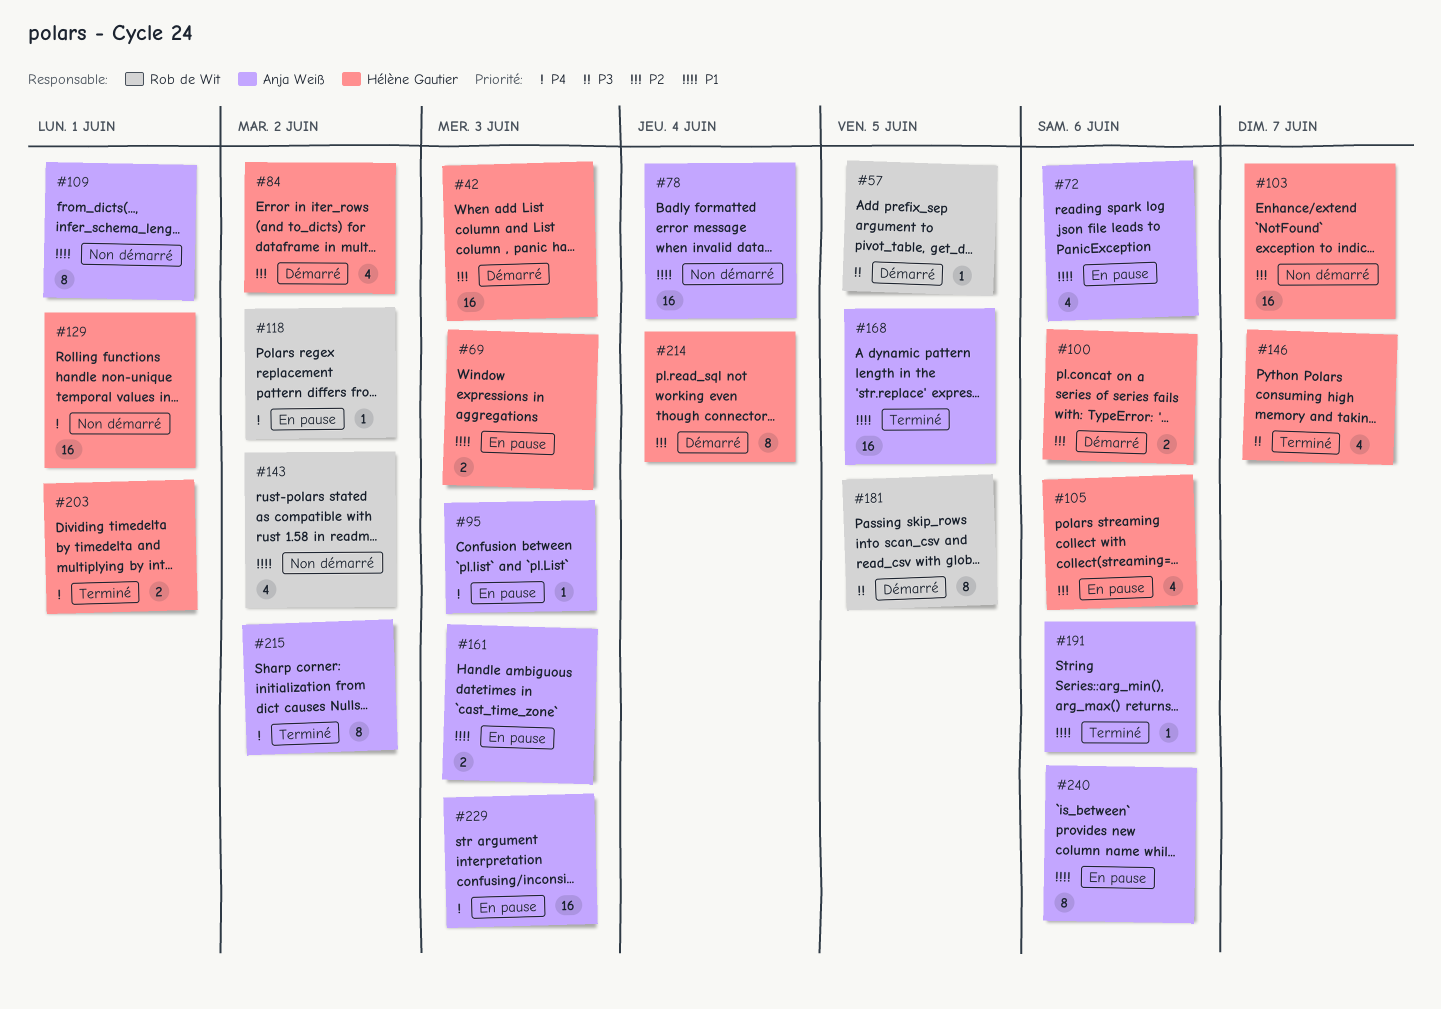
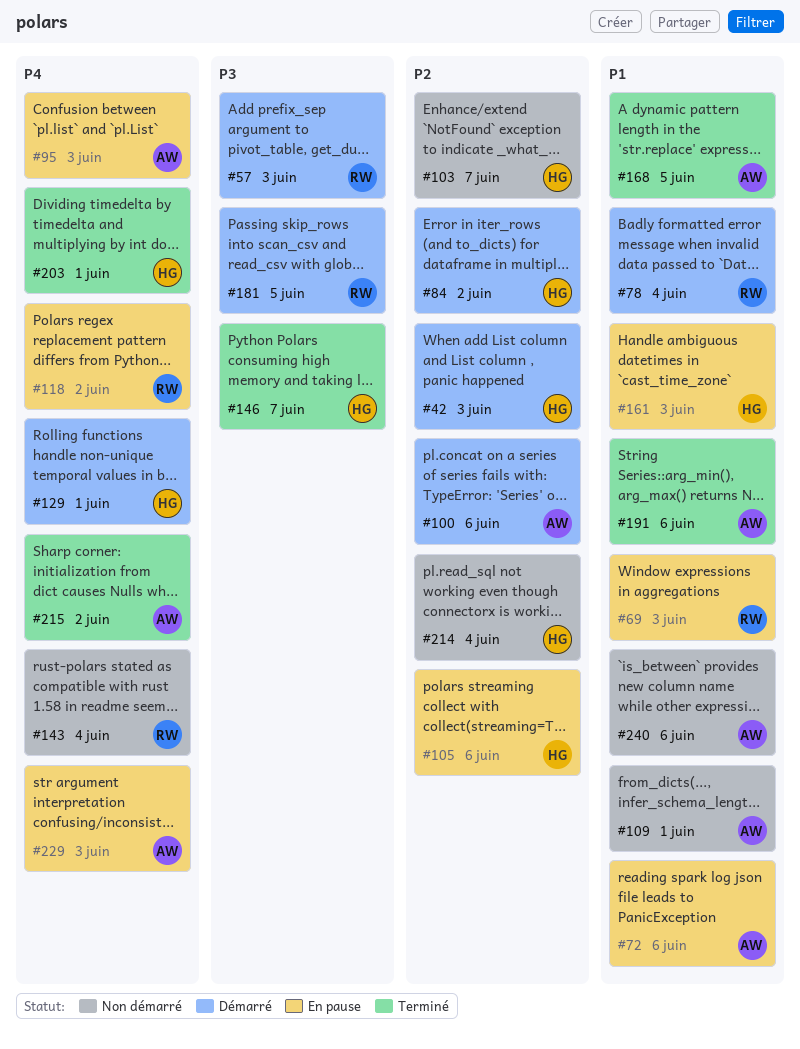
#57, due: Jun 5 -> Jun 3
#69, owner: Hélène Gautier -> Rob de Wit
#78, status: Non démarré -> Démarré
#78, owner: Anja Weiß -> Rob de Wit
#100, owner: Hélène Gautier -> Anja Weiß
#129, status: Non démarré -> Démarré
#143, priority: P1 -> P4
#143, due: Jun 2 -> Jun 4
#161, owner: Anja Weiß -> Hélène Gautier
#214, status: Démarré -> Non démarré
#240, status: En pause -> Non démarré

